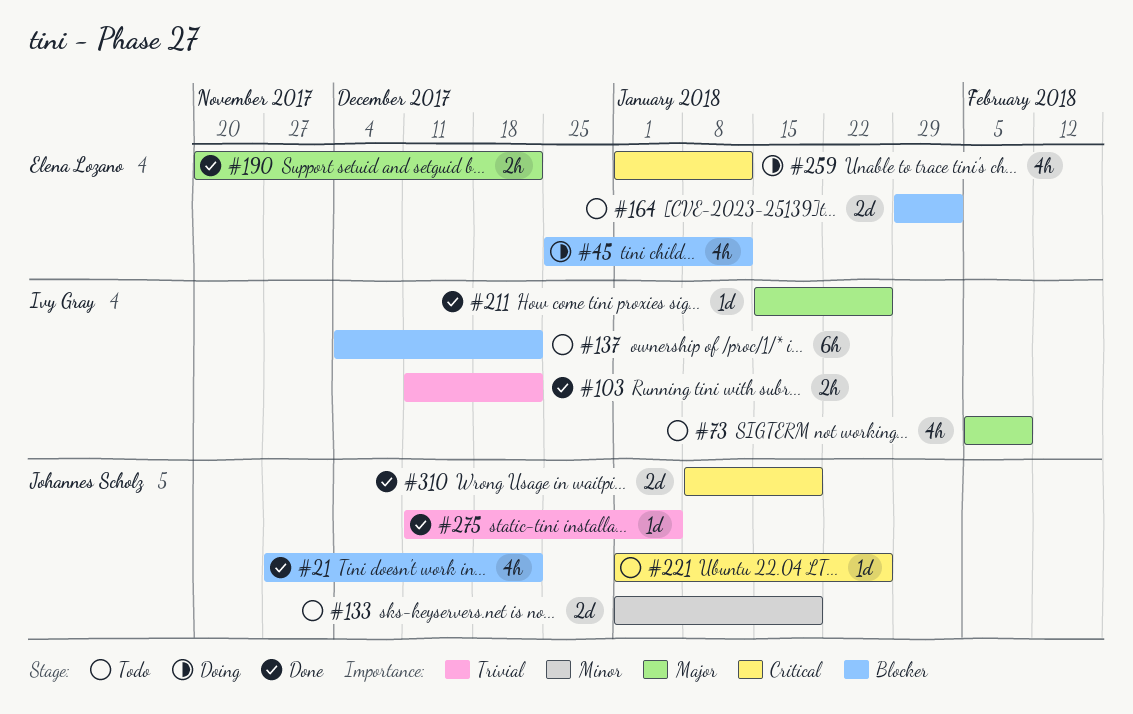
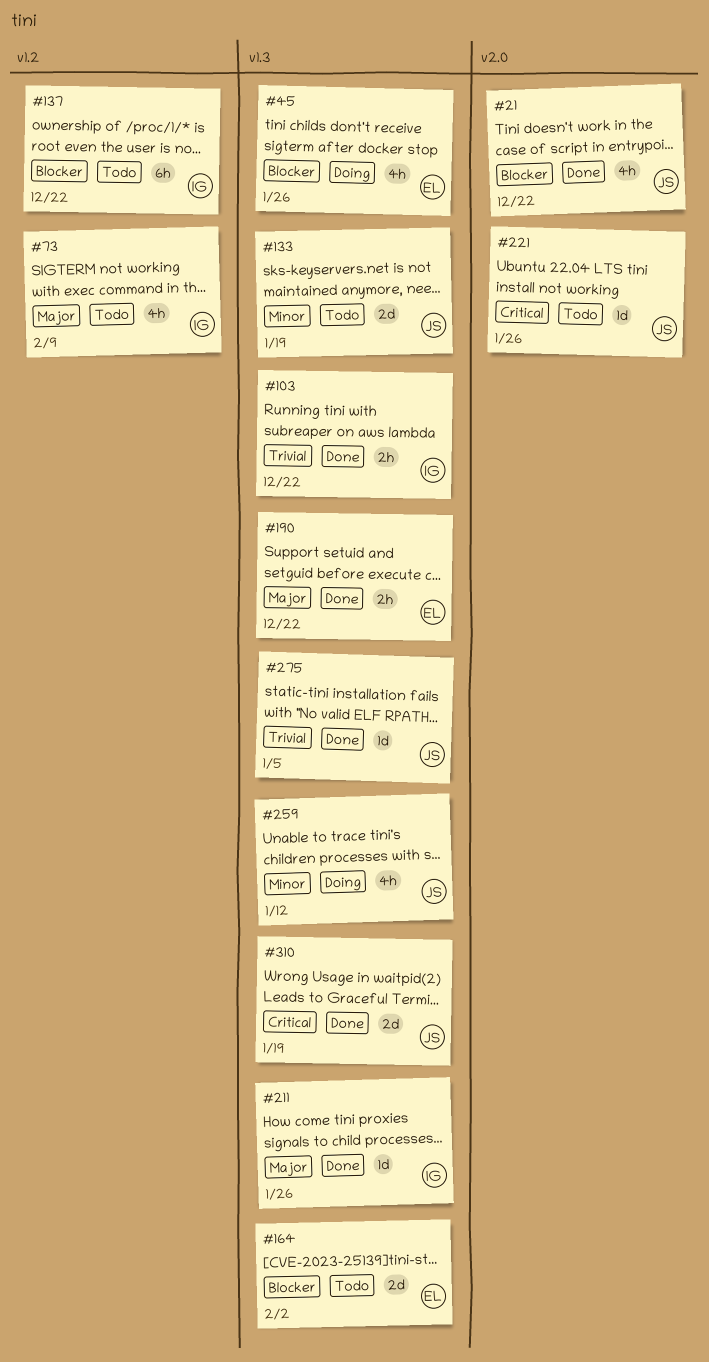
#45, due: Jan 12 -> Jan 26
#259, owner: Elena Lozano -> Johannes Scholz
#259, priority: Critical -> Minor

